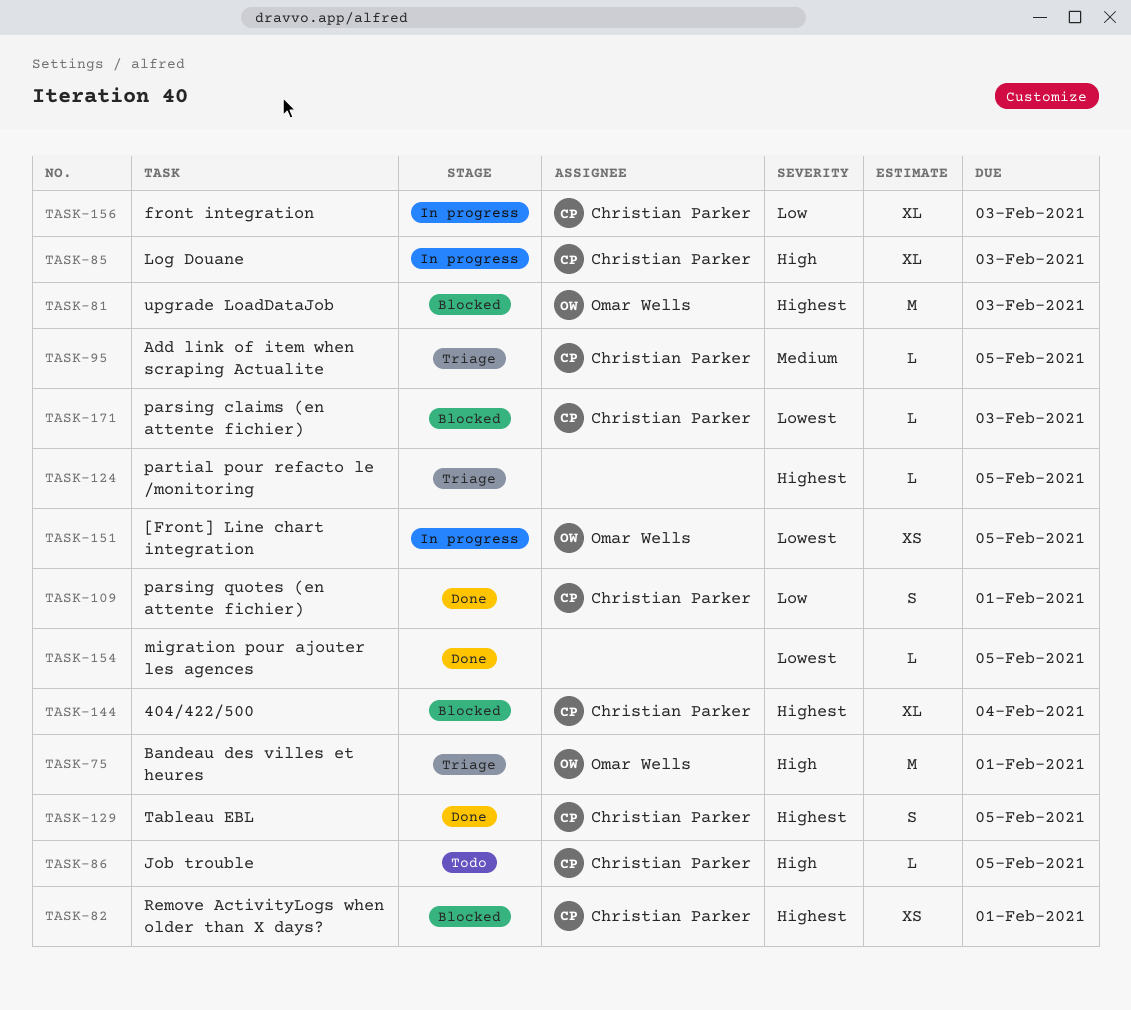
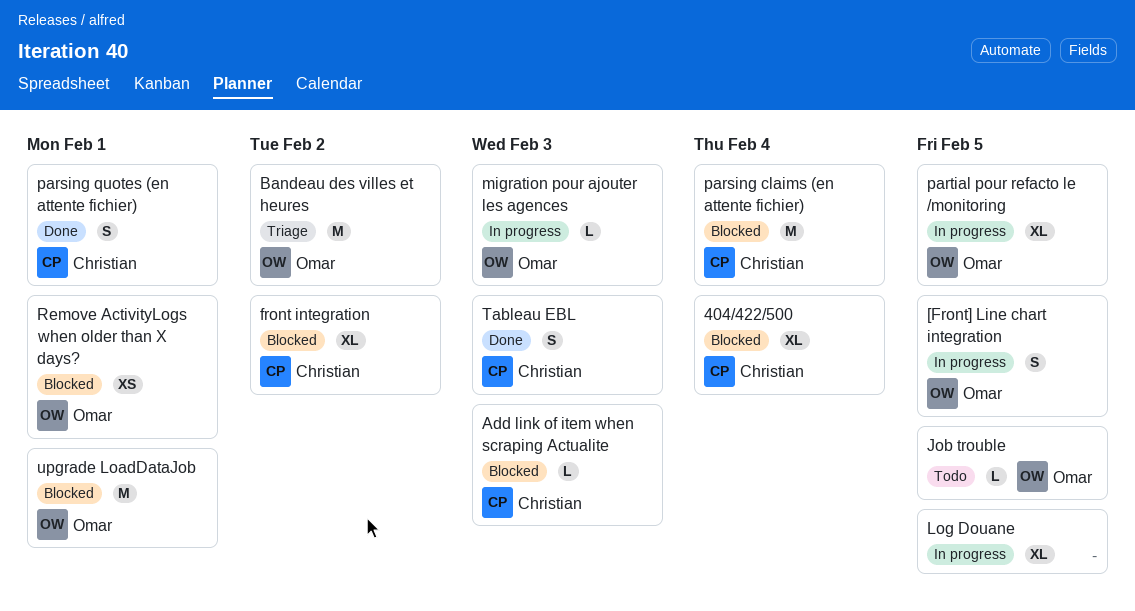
[Front] Line chart integration, estimate: XS -> S
Add link of item when scraping Actualite, status: Triage -> Blocked
Add link of item when scraping Actualite, due: Feb 5 -> Feb 3
Bandeau des villes et heures, due: Feb 1 -> Feb 2
front integration, status: In progress -> Blocked
front integration, due: Feb 3 -> Feb 2
Job trouble, owner: Christian Parker -> Omar Wells
Log Douane, owner: Christian Parker -> none
Log Douane, due: Feb 3 -> Feb 5
migration pour ajouter les agences, status: Done -> In progress
migration pour ajouter les agences, owner: none -> Omar Wells
migration pour ajouter les agences, due: Feb 5 -> Feb 3
parsing claims (en attente fichier), estimate: L -> M
parsing claims (en attente fichier), due: Feb 3 -> Feb 4
partial pour refacto le /monitoring, status: Triage -> In progress
partial pour refacto le /monitoring, owner: none -> Omar Wells
partial pour refacto le /monitoring, estimate: L -> XL
Remove ActivityLogs when older than X days?, owner: Christian Parker -> Omar Wells
Tableau EBL, due: Feb 5 -> Feb 3
upgrade LoadDataJob, due: Feb 3 -> Feb 1

